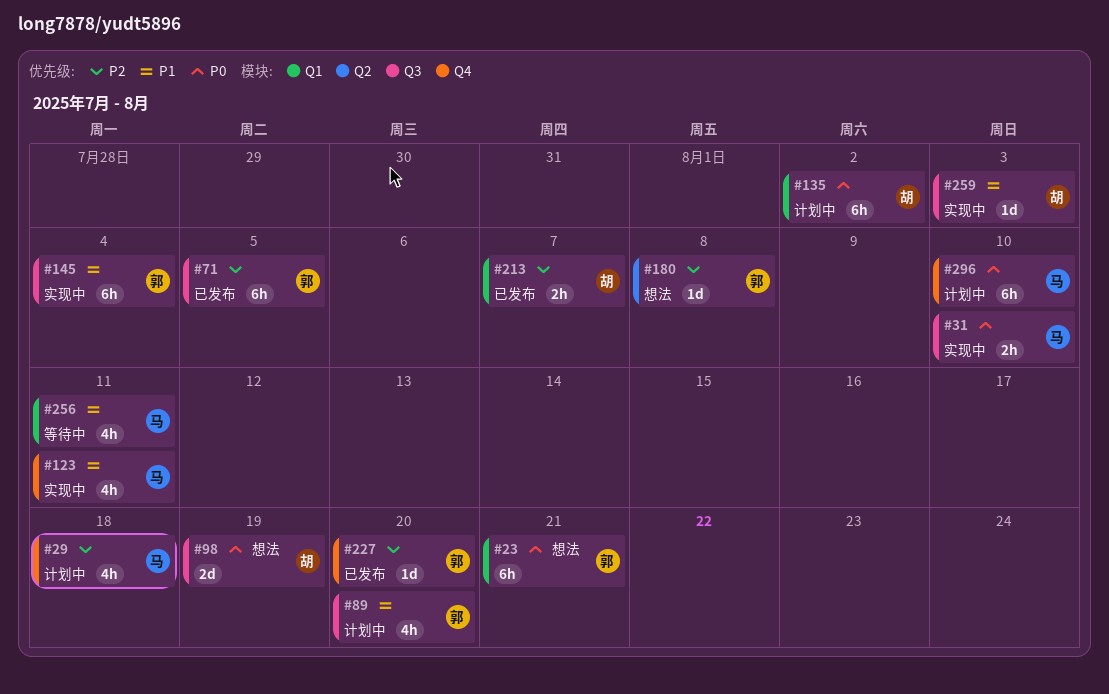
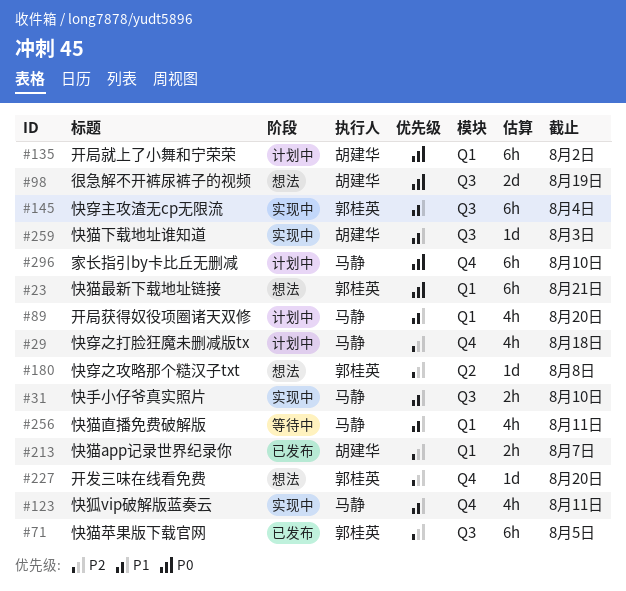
#31, priority: P0 -> P1
#89, owner: 郭桂英 -> 马静
#89, label: Q3 -> Q1
#227, status: 已发布 -> 想法

